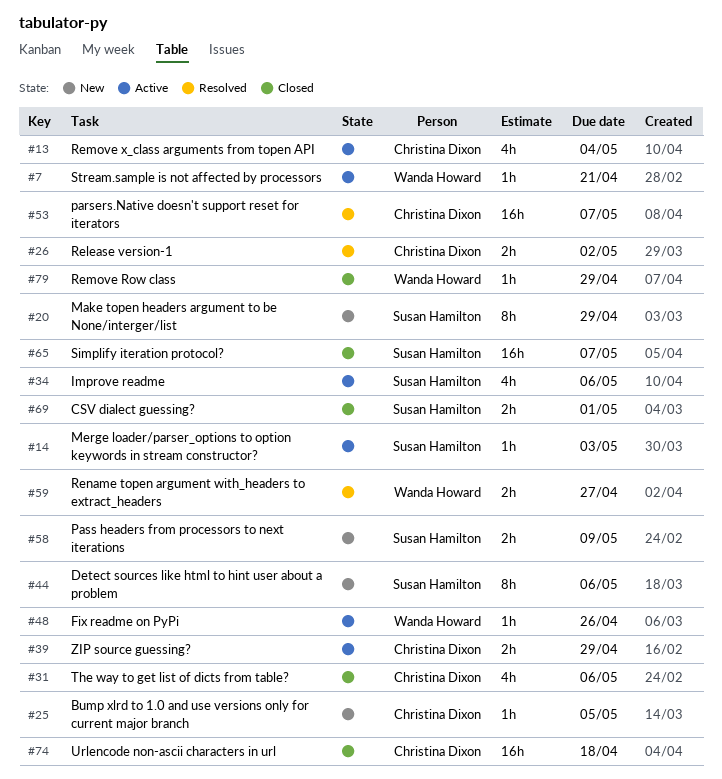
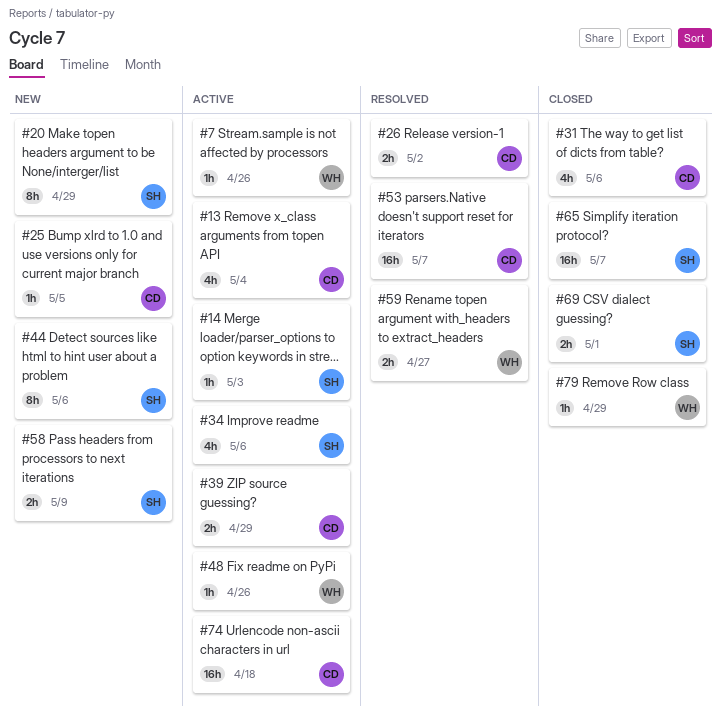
#7, due: Apr 21 -> Apr 26
#74, status: Closed -> Active

